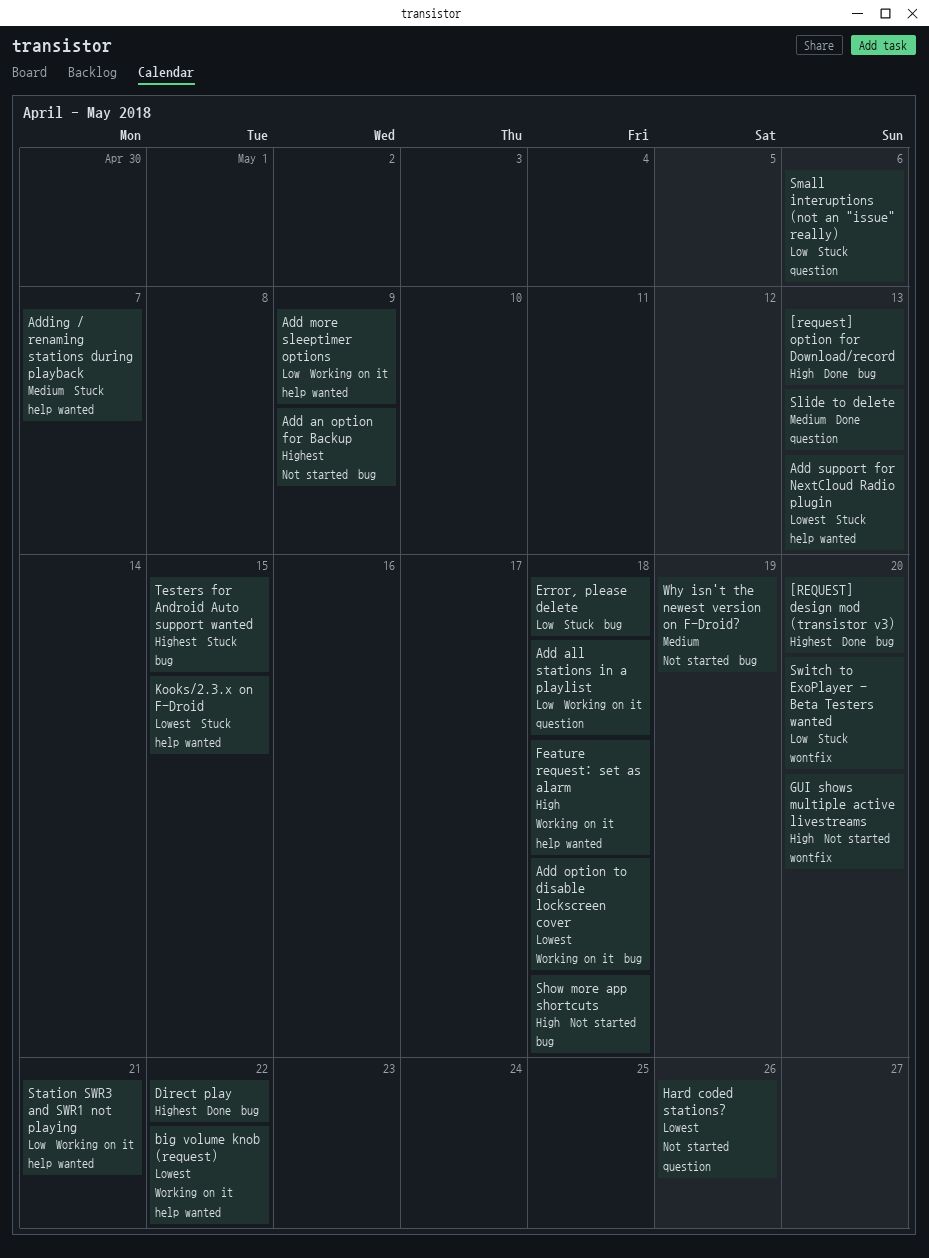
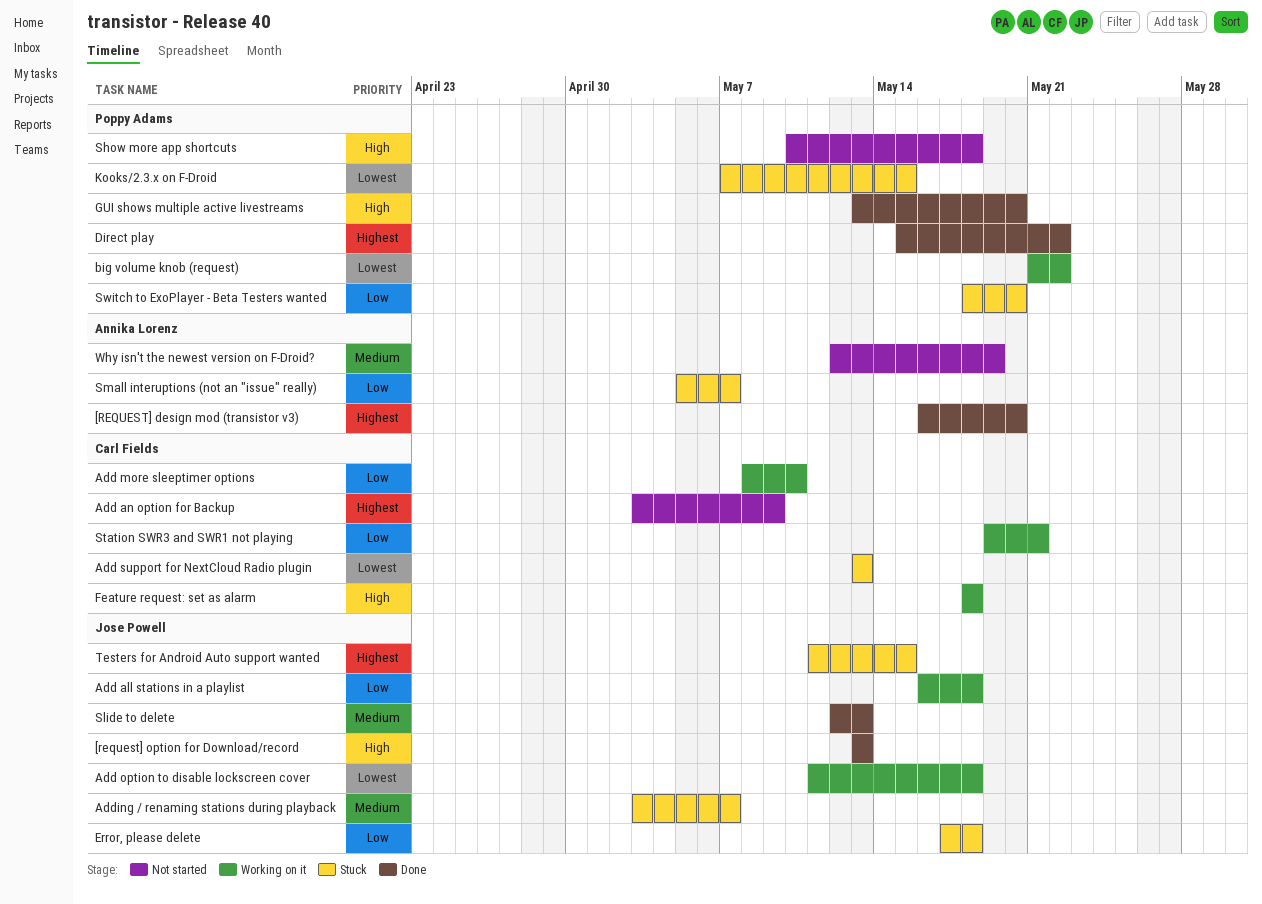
Add more sleeptimer options, due: May 9 -> May 10
GUI shows multiple active livestreams, status: Not started -> Done
Hard coded stations?: present -> none
Small interuptions (not an "issue" really), due: May 6 -> May 7

